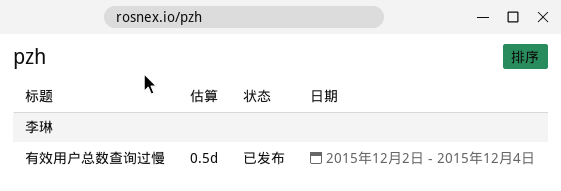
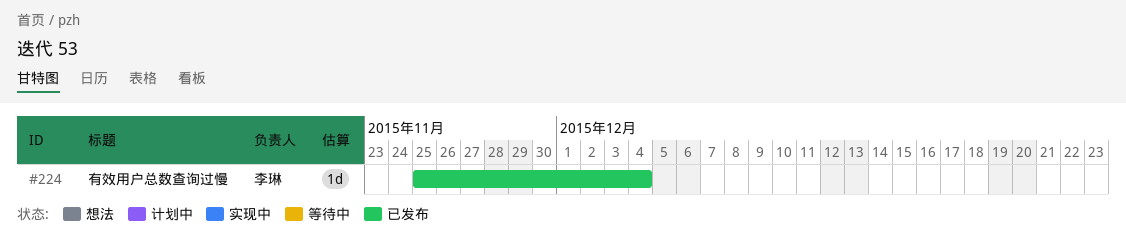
有效用户总数查询过慢, estimate: 0.5d -> 1d
有效用户总数查询过慢, start: Dec 2 -> Nov 25

